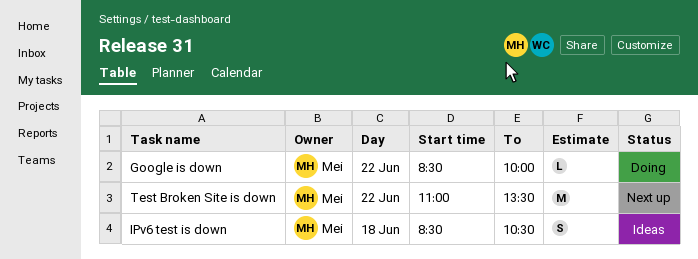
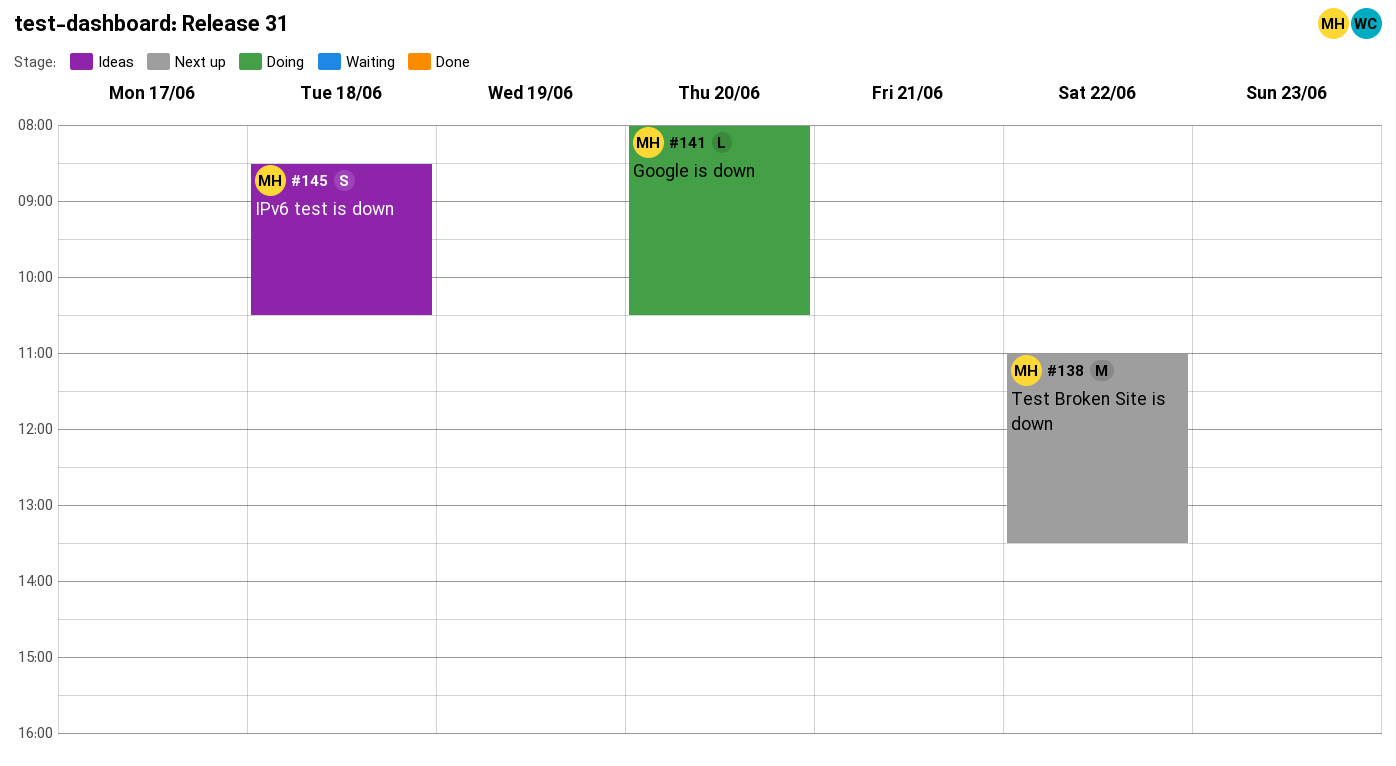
Google is down, day: Jun 22 -> Jun 20
Google is down, begins: 08:30 -> 08:00
Google is down, ends: 10:00 -> 10:30

